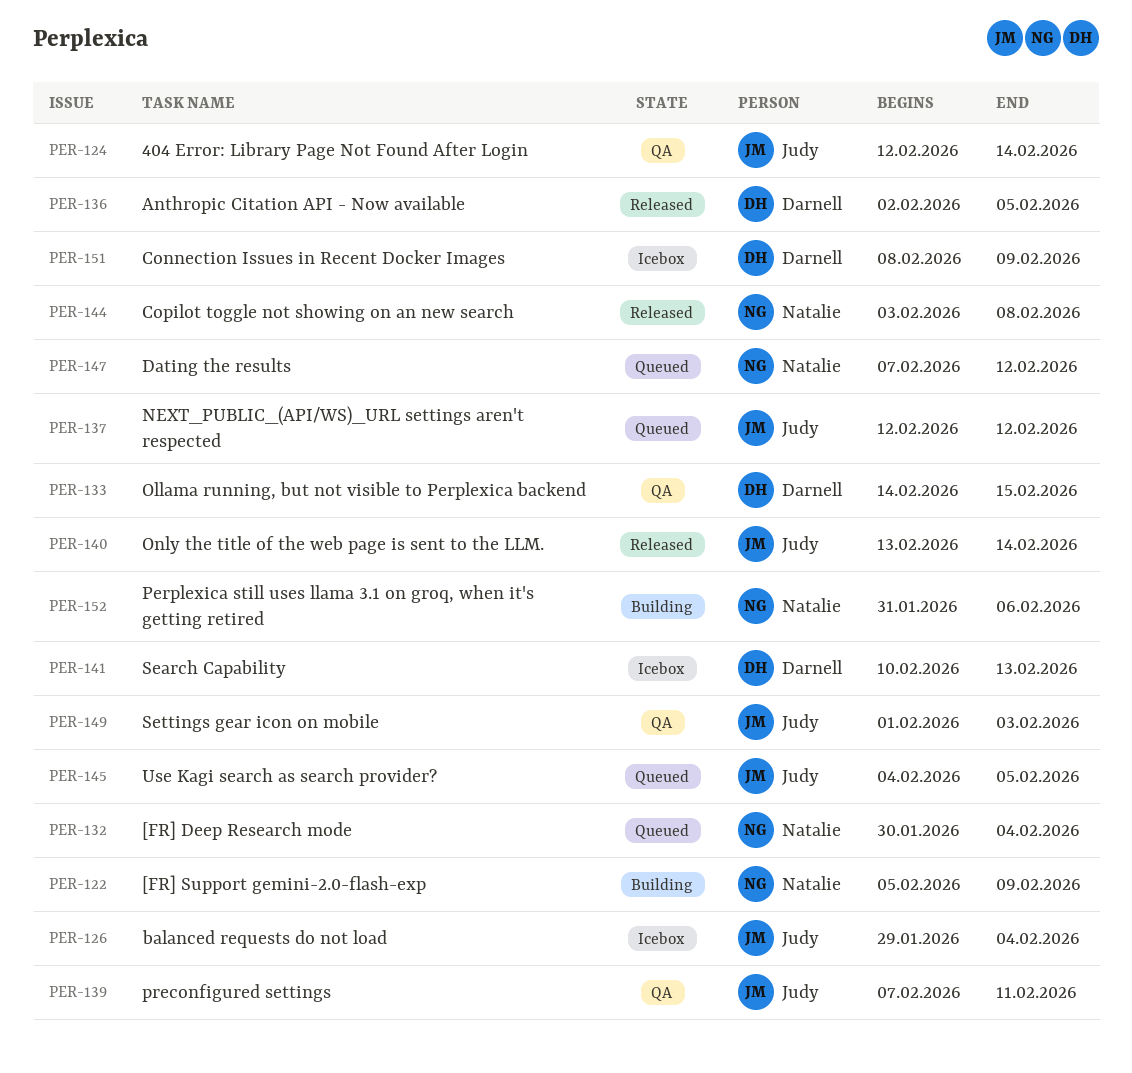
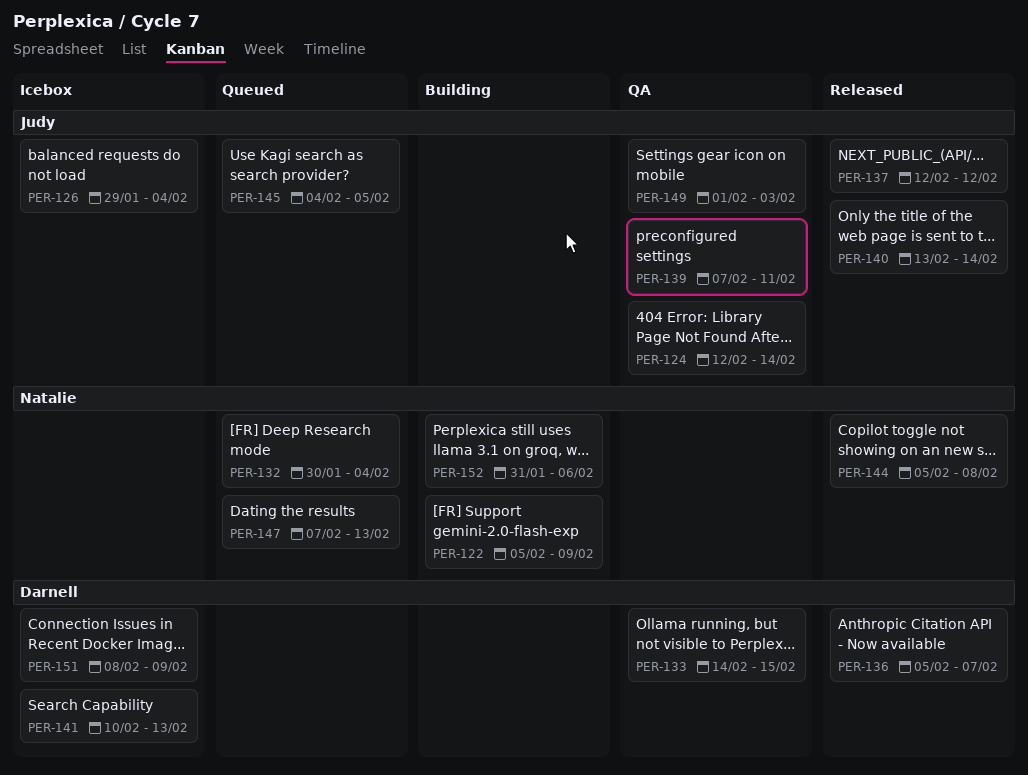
PER-136, start: Feb 2 -> Feb 5
PER-136, due: Feb 5 -> Feb 7
PER-137, status: Queued -> Released
PER-144, start: Feb 3 -> Feb 5
PER-147, due: Feb 12 -> Feb 13

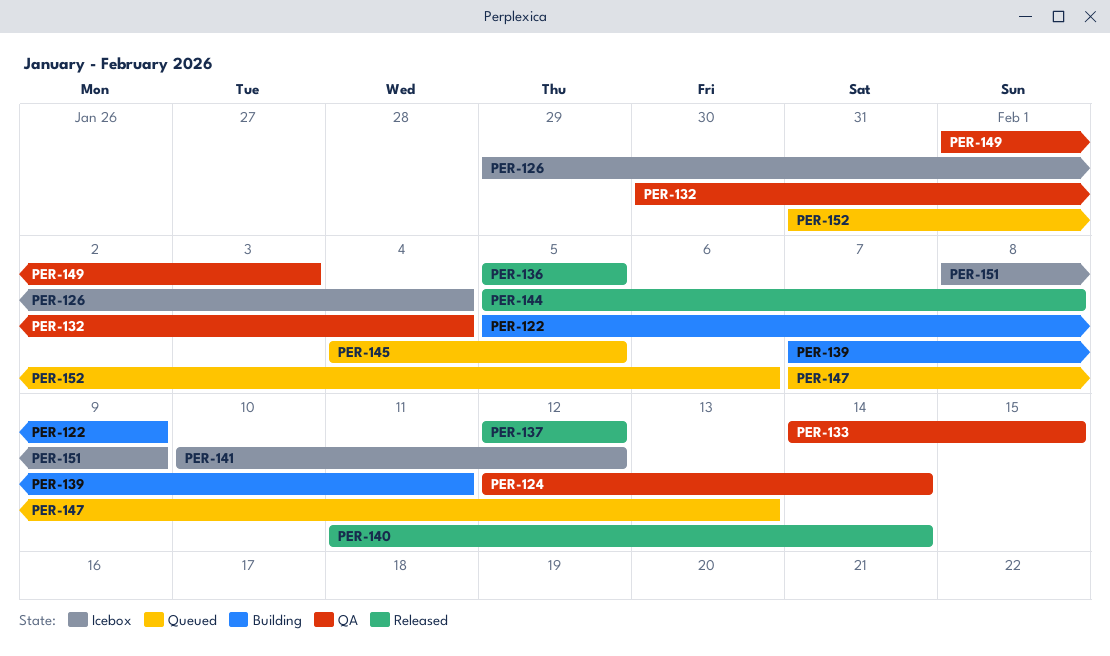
PER-132, status: Queued -> QA
PER-136, due: Feb 7 -> Feb 5
PER-139, status: QA -> Building
PER-140, start: Feb 13 -> Feb 11
PER-141, due: Feb 13 -> Feb 12
PER-152, status: Building -> Queued

